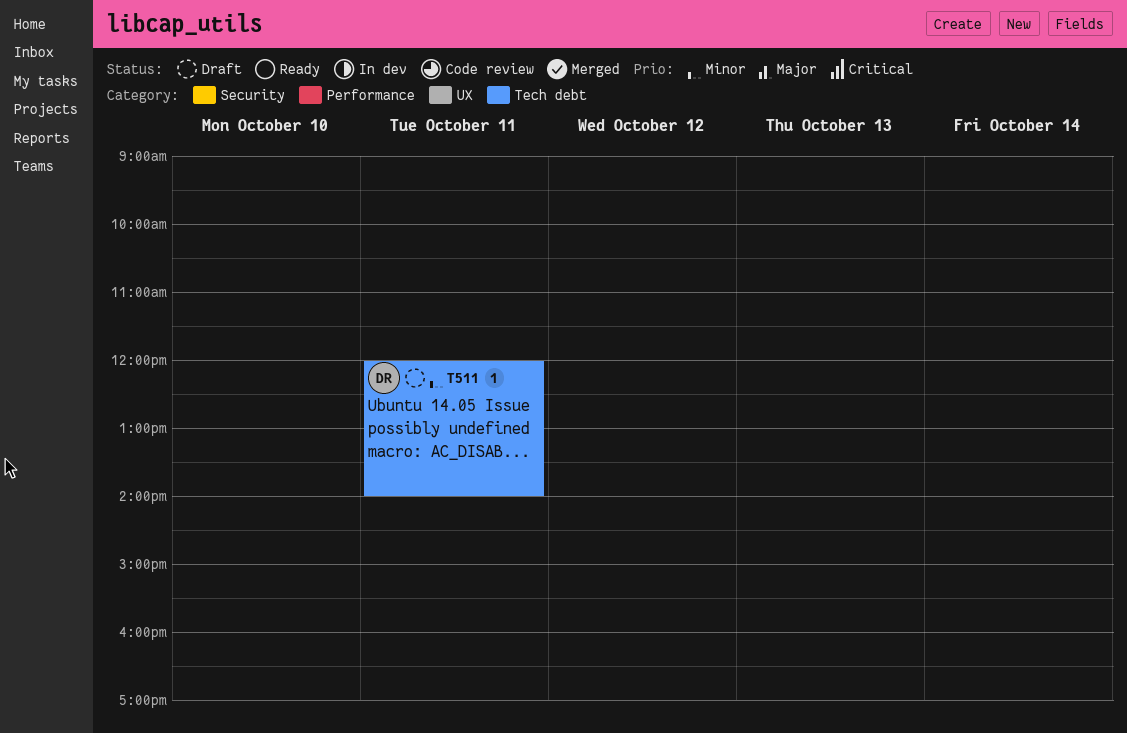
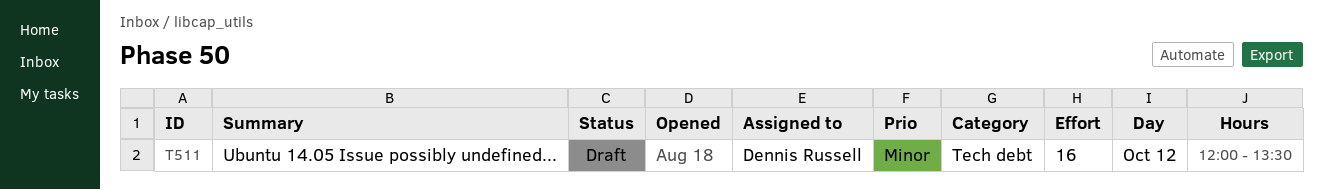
T511, estimate: 1 -> 16
T511, day: Oct 11 -> Oct 12
T511, ends: 14:00 -> 13:30

